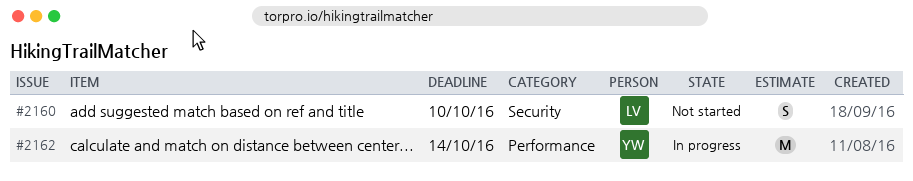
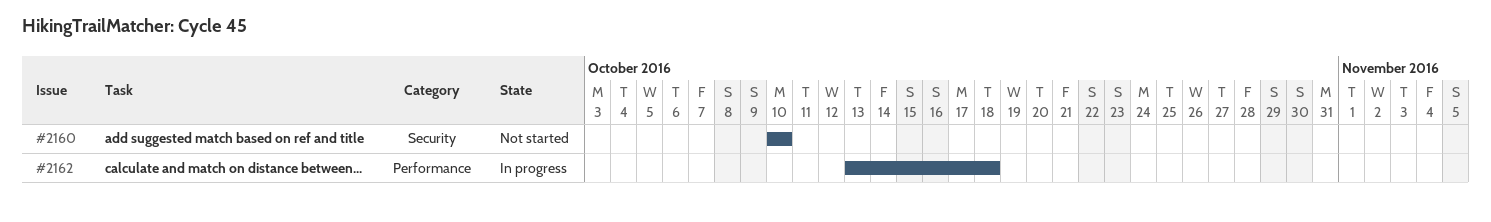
#2162, due: Oct 14 -> Oct 18

